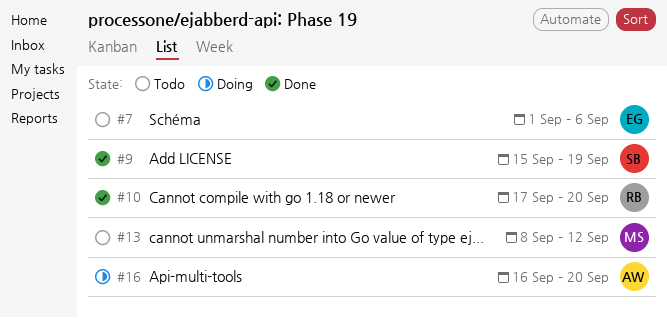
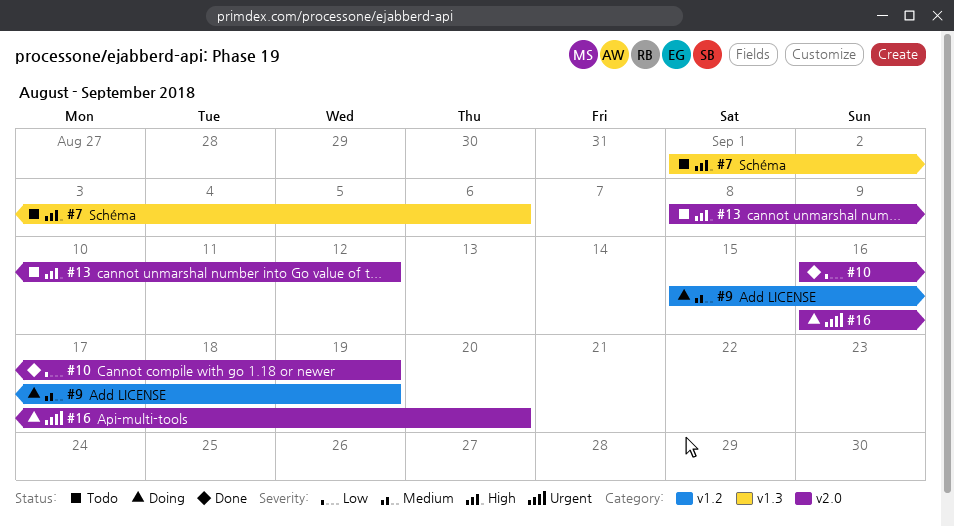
#9, status: Done -> Doing
#10, start: Sep 17 -> Sep 16
#10, due: Sep 20 -> Sep 19

